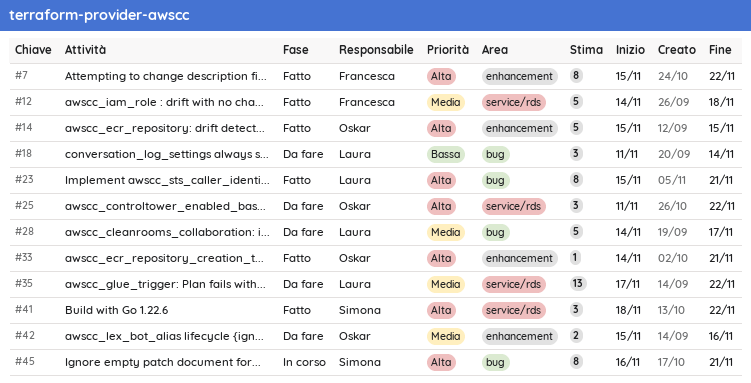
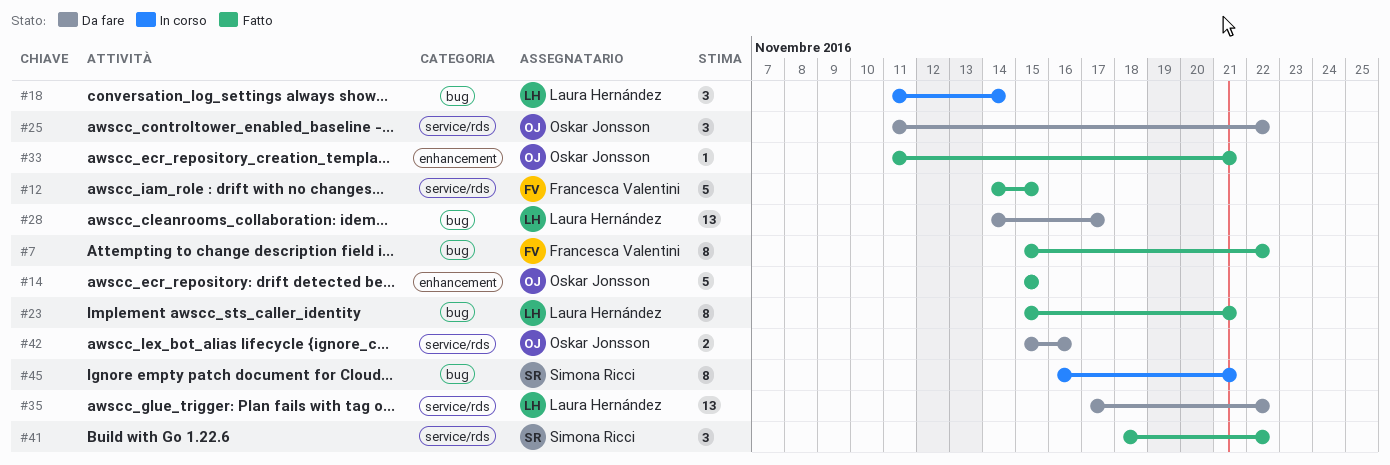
#7, label: enhancement -> bug
#12, due: Nov 18 -> Nov 15
#18, status: Da fare -> In corso
#28, estimate: 5 -> 13
#33, start: Nov 14 -> Nov 11
#42, label: enhancement -> service/rds

